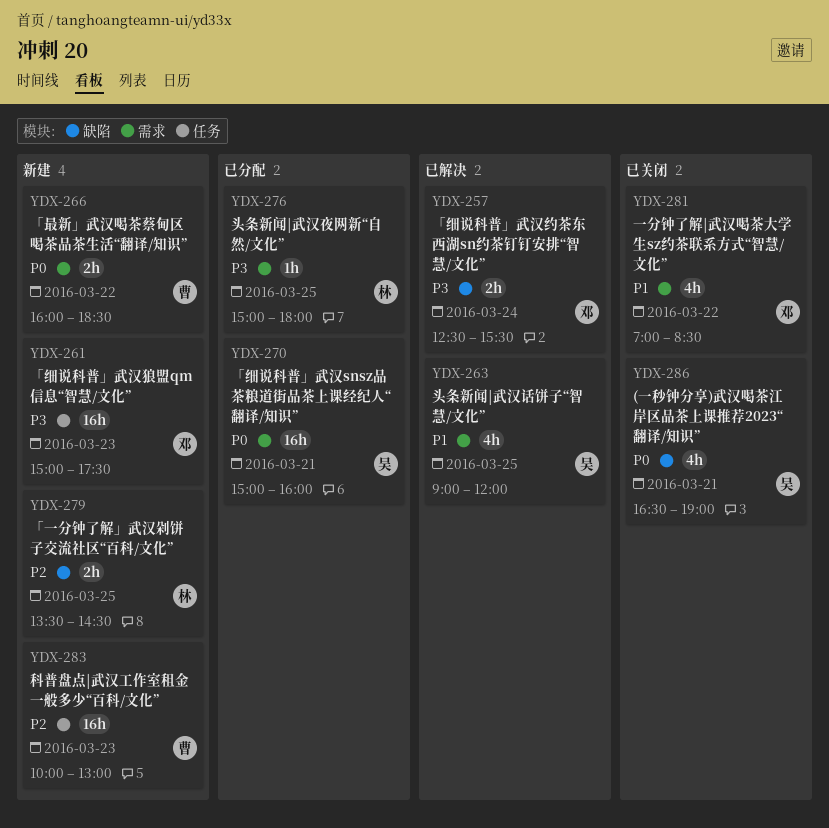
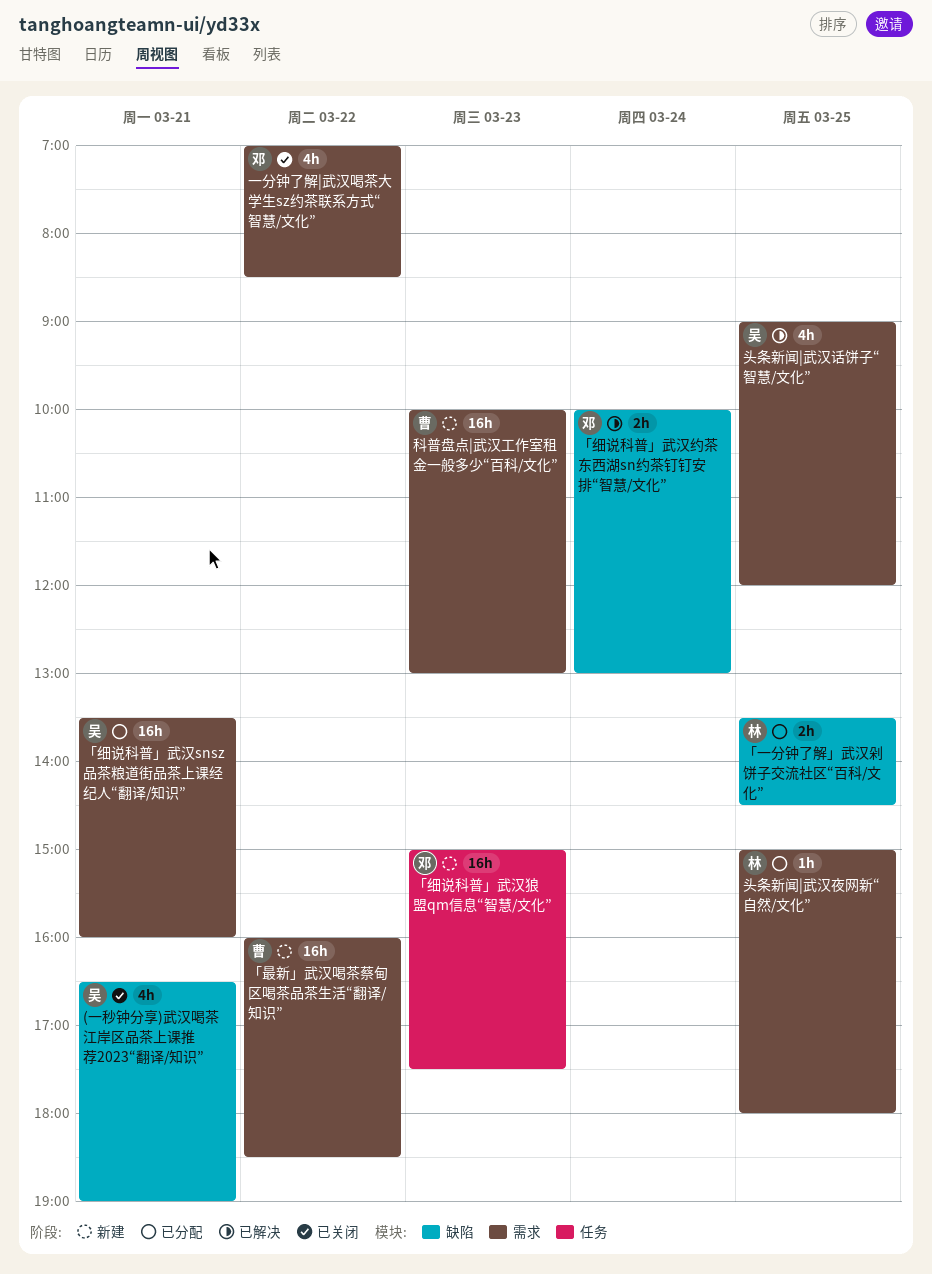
「一分钟了解」武汉剁饼子交流社区“百科/文化”, status: 新建 -> 已分配
「最新」武汉喝茶蔡甸区喝茶品茶生活“翻译/知识”, estimate: 2h -> 16h
「细说科普」武汉snsz品茶粮道街品茶上课经纪人“翻译/知识”, begins: 15:00 -> 13:30
「细说科普」武汉约茶东西湖sn约茶钉钉安排“智慧/文化”, begins: 12:30 -> 10:00
「细说科普」武汉约茶东西湖sn约茶钉钉安排“智慧/文化”, ends: 15:30 -> 13:00
科普盘点|武汉工作室租金一般多少“百科/文化”, label: 任务 -> 需求

